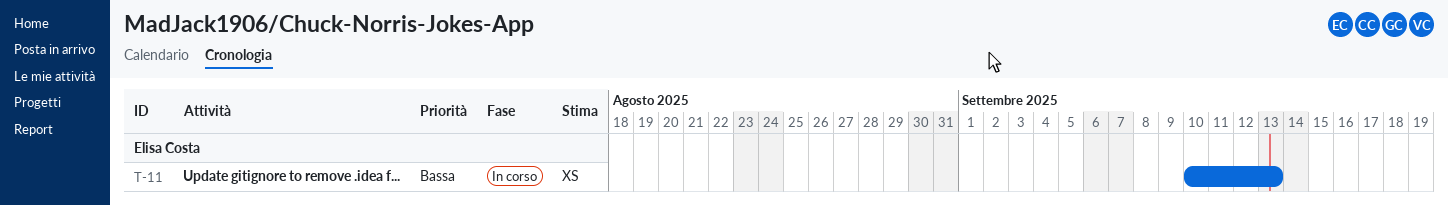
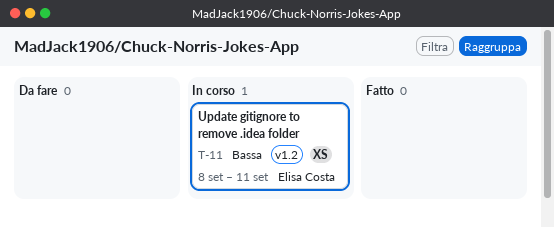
T-11, start: Sep 10 -> Sep 8
T-11, due: Sep 13 -> Sep 11

